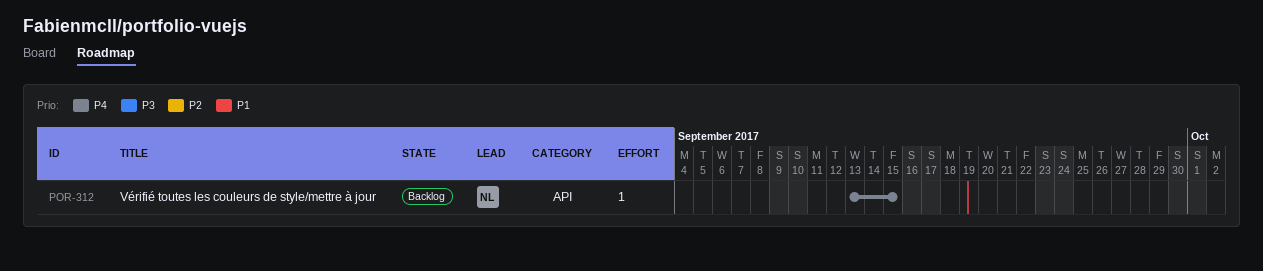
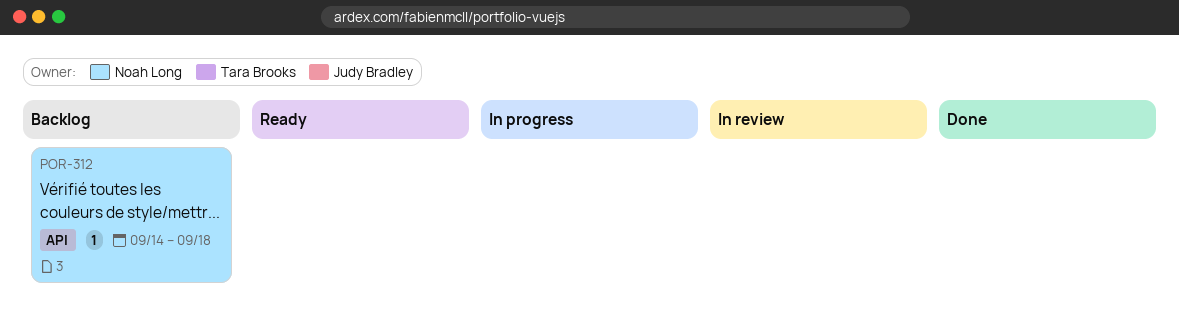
POR-312, start: Sep 13 -> Sep 14
POR-312, due: Sep 15 -> Sep 18

